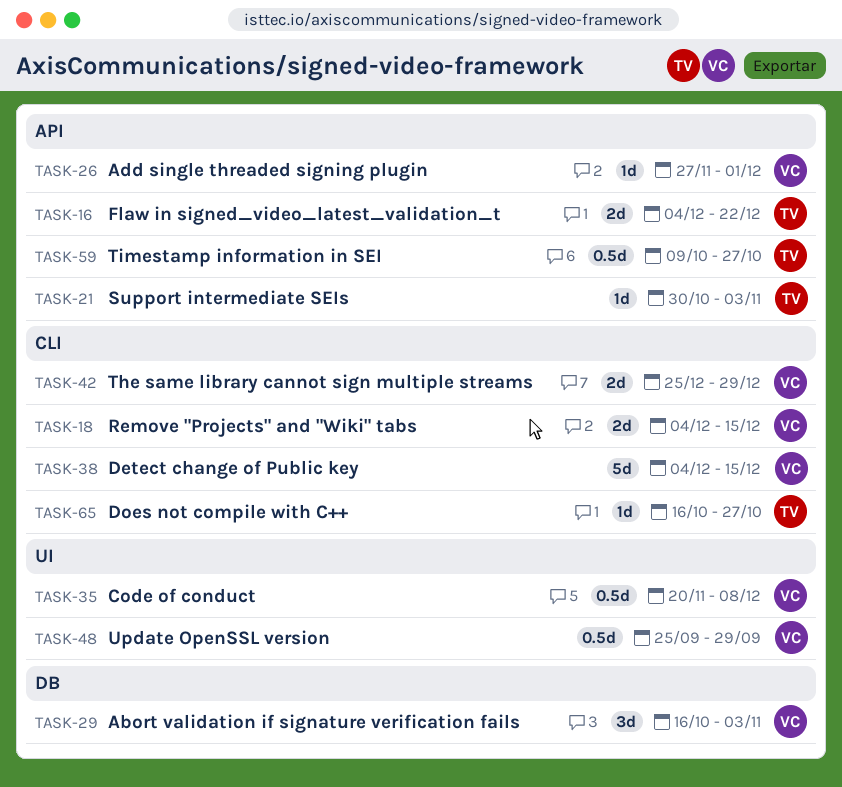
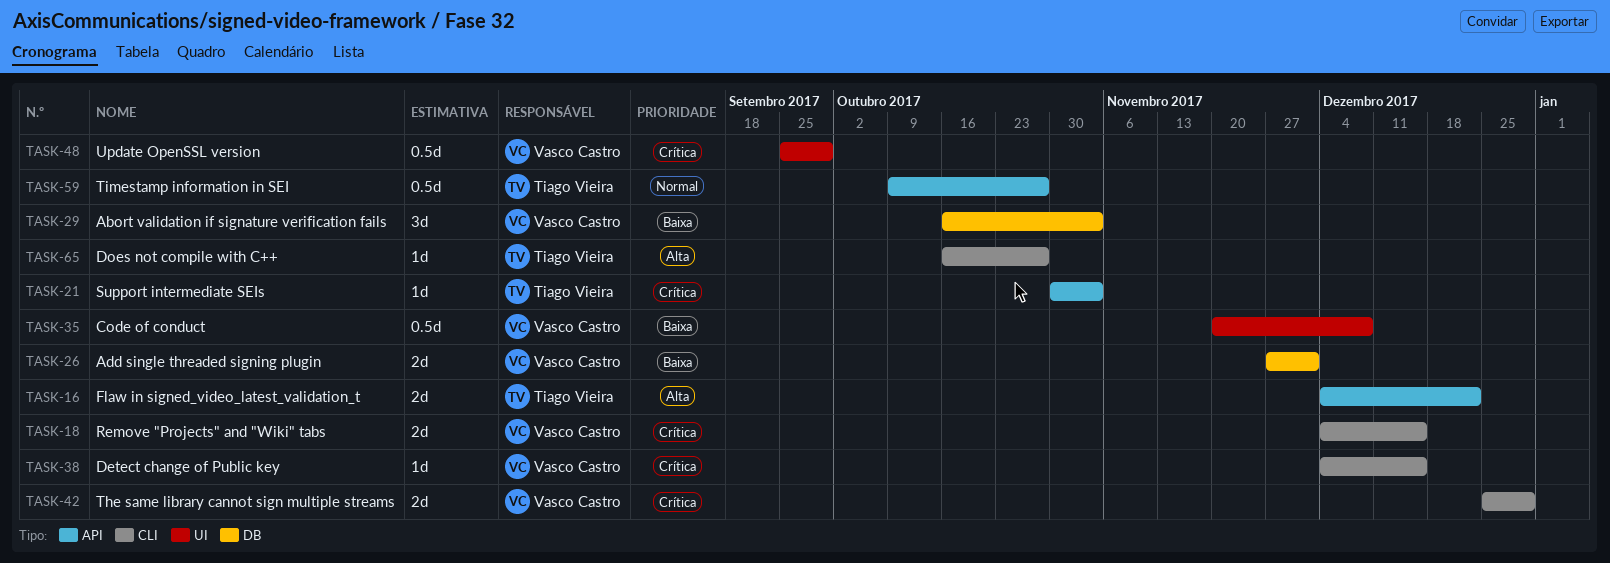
TASK-26, label: API -> DB
TASK-26, estimate: 1d -> 2d
TASK-38, estimate: 5d -> 1d

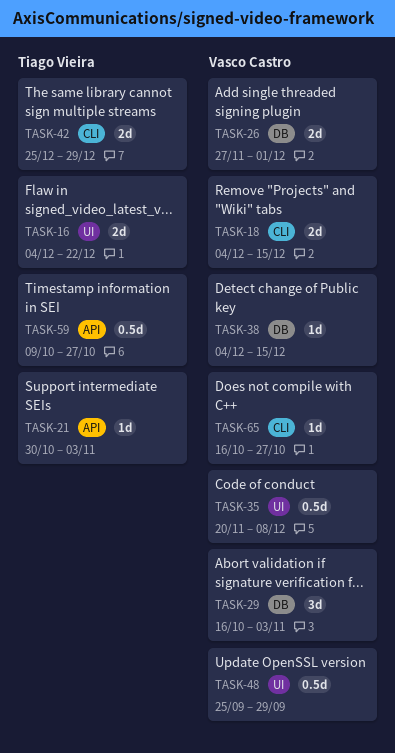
TASK-16, label: API -> UI
TASK-38, label: CLI -> DB
TASK-42, owner: Vasco Castro -> Tiago Vieira
TASK-65, owner: Tiago Vieira -> Vasco Castro

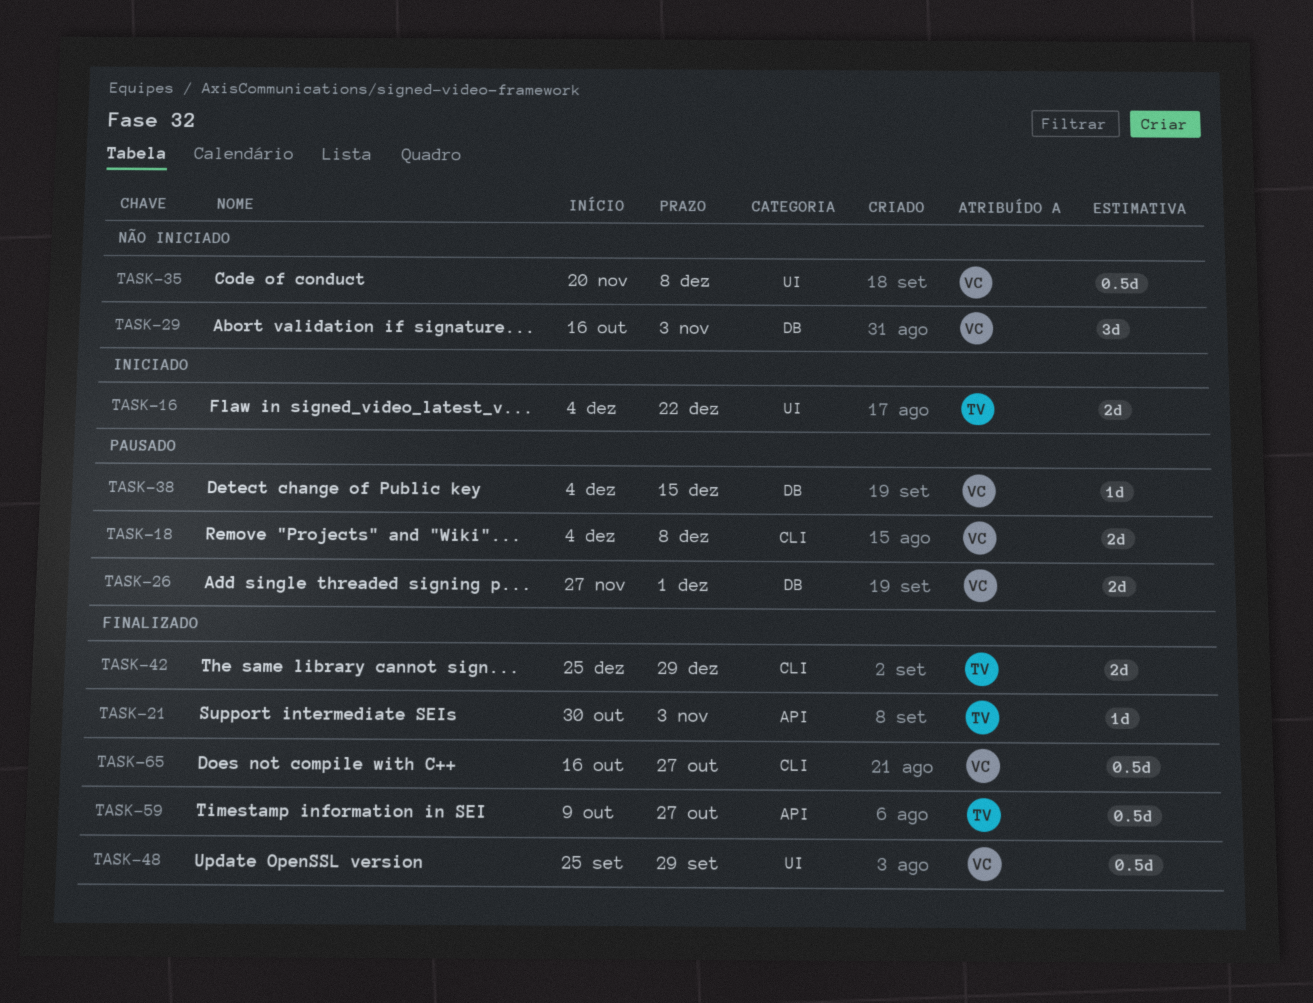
TASK-18, due: Dec 15 -> Dec 8
TASK-65, estimate: 1d -> 0.5d

